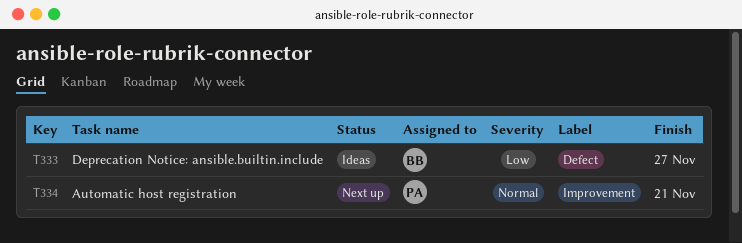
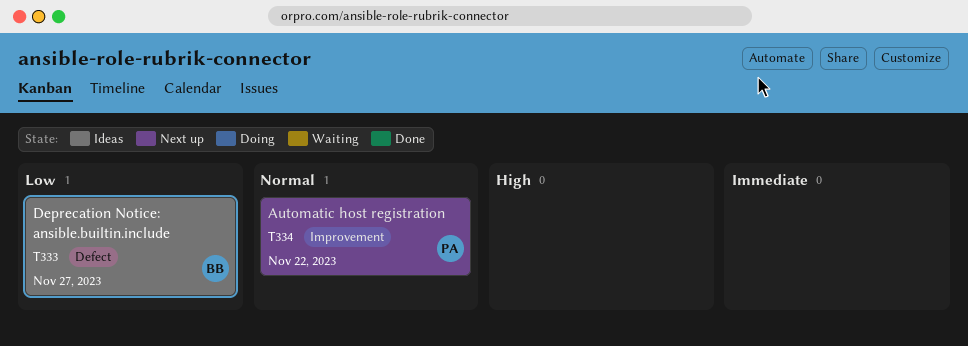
T334, due: Nov 21 -> Nov 22

